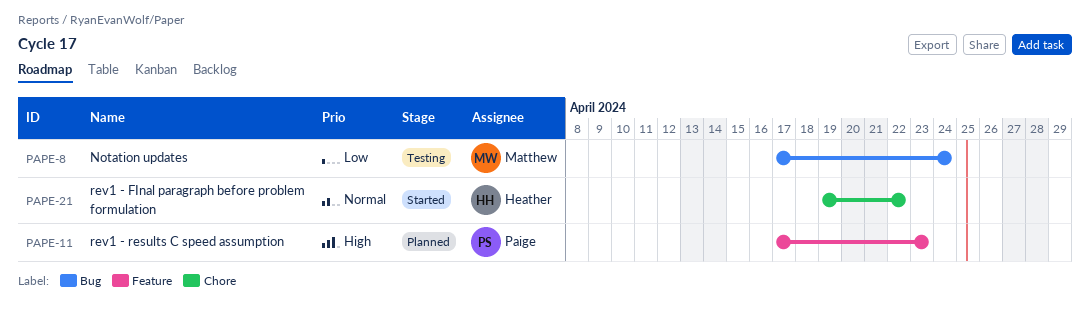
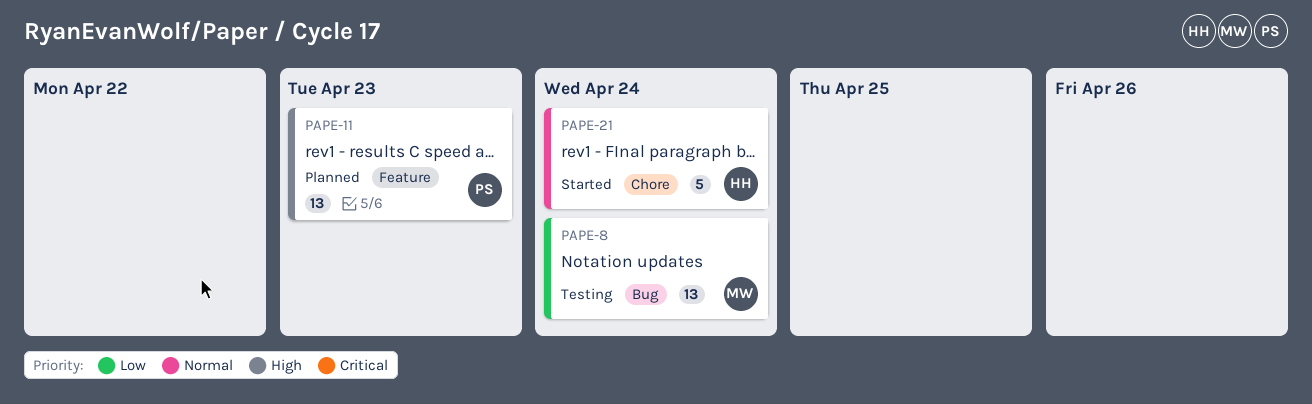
PAPE-21, due: Apr 22 -> Apr 24

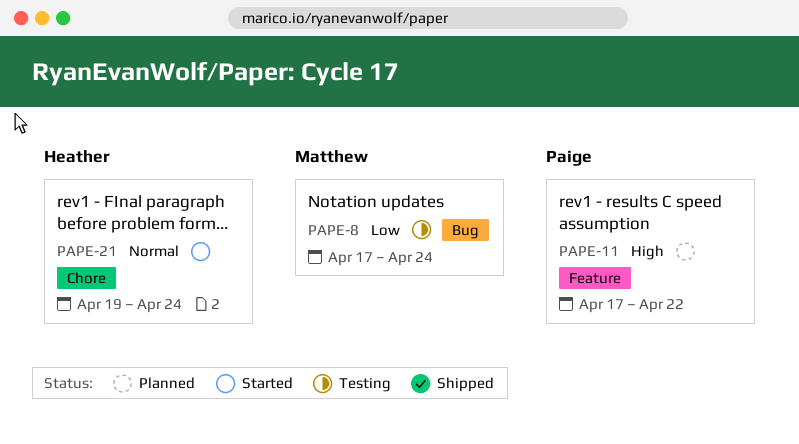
PAPE-11, due: Apr 23 -> Apr 22

